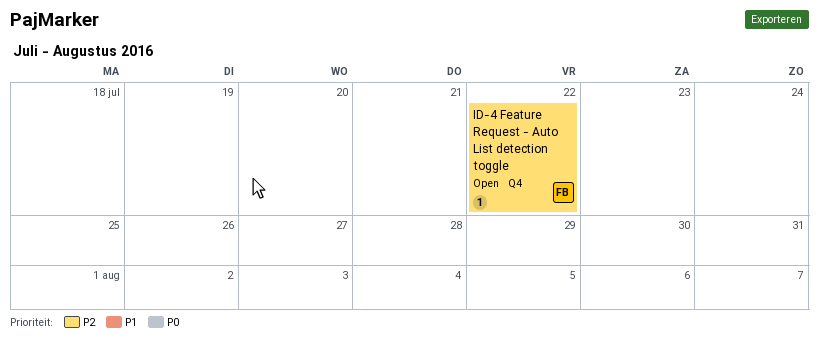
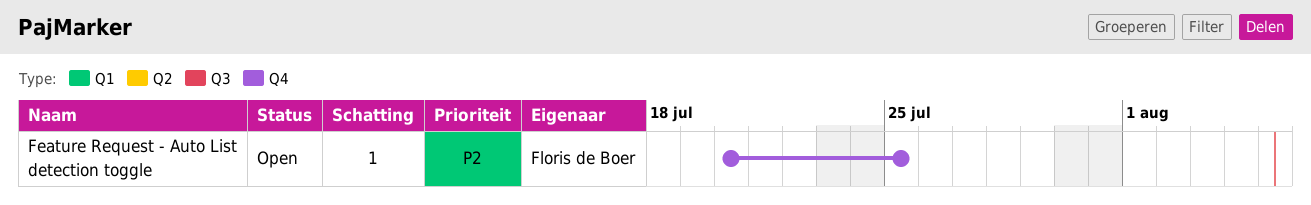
Feature Request - Auto List detection toggle, due: Jul 22 -> Jul 25

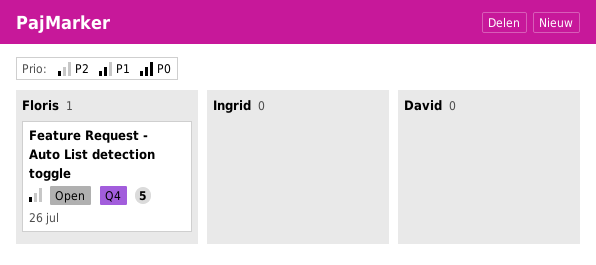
Feature Request - Auto List detection toggle, estimate: 1 -> 5
Feature Request - Auto List detection toggle, due: Jul 25 -> Jul 26

